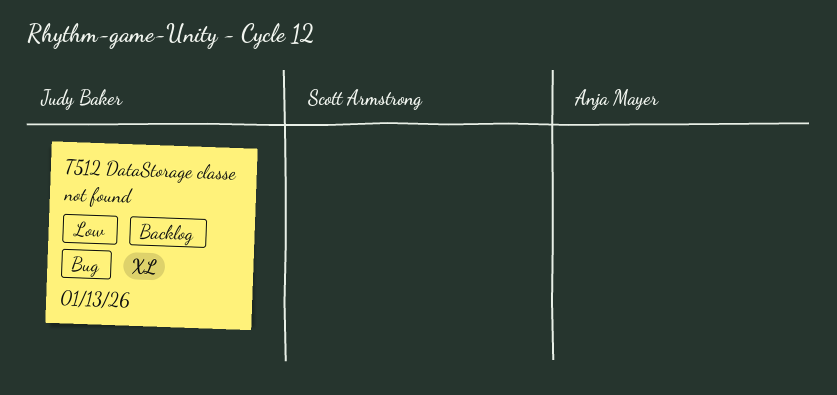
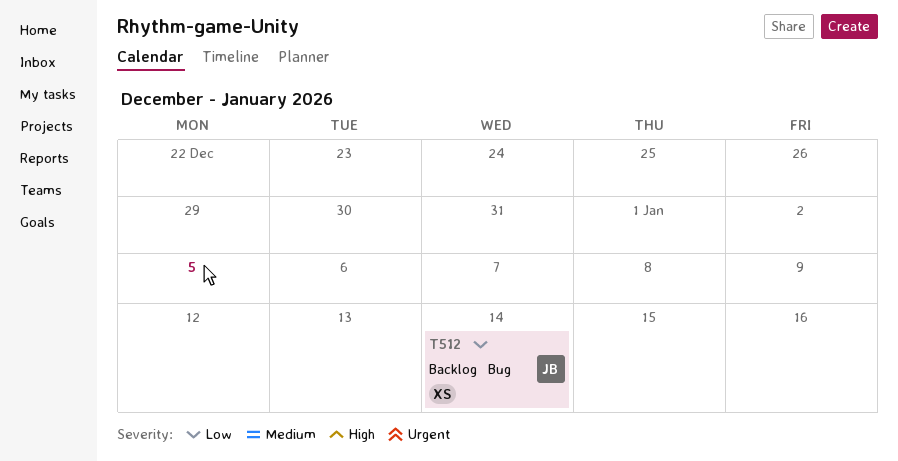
T512, estimate: XL -> XS
T512, due: Jan 13 -> Jan 14

